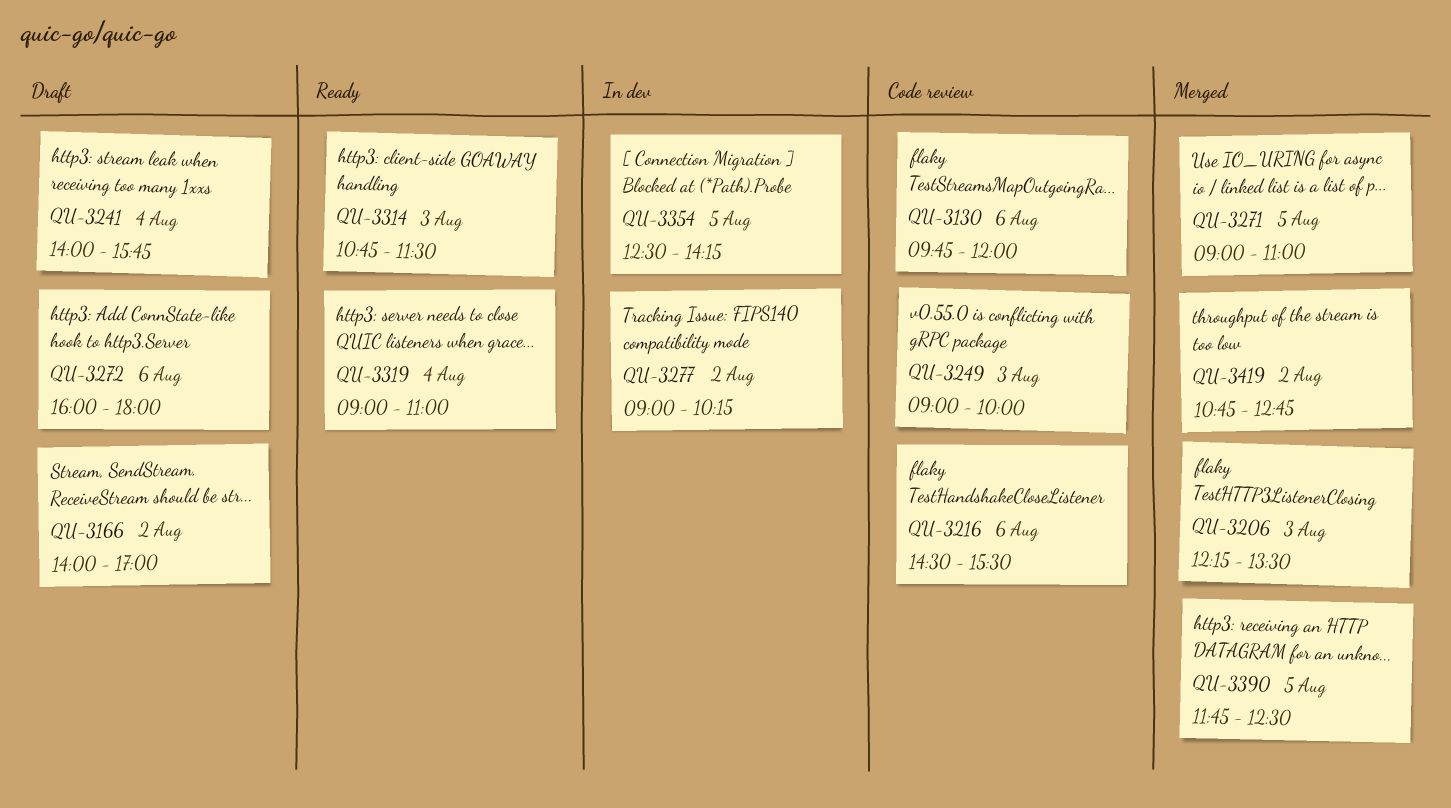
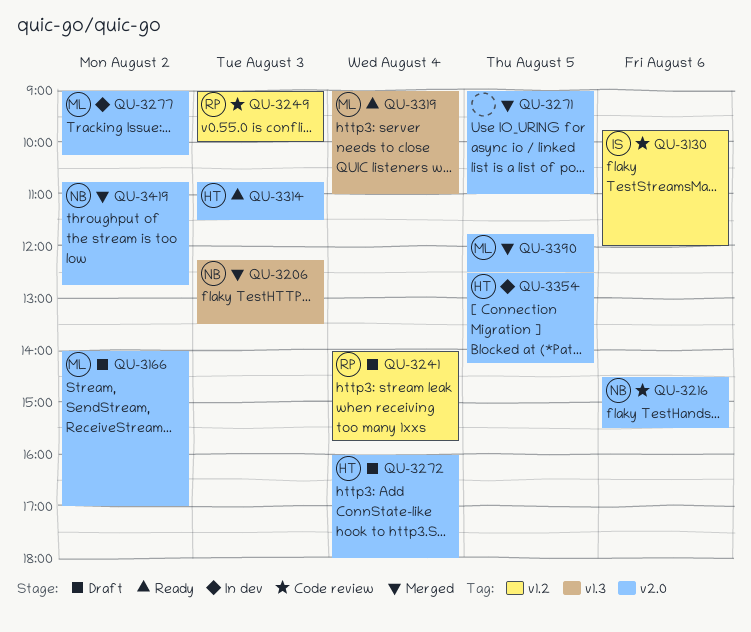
QU-3272, day: Aug 6 -> Aug 4

